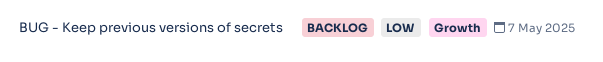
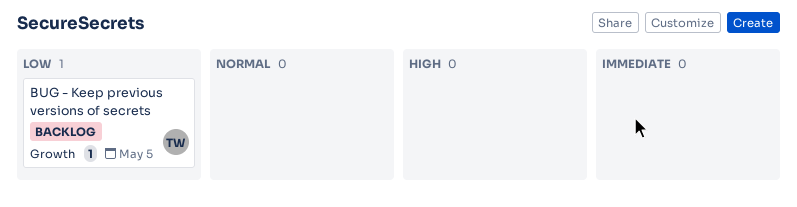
BUG - Keep previous versions of secrets, due: May 7 -> May 5

